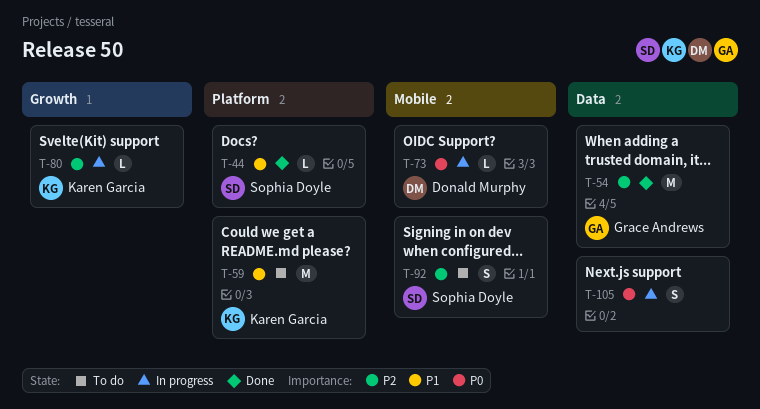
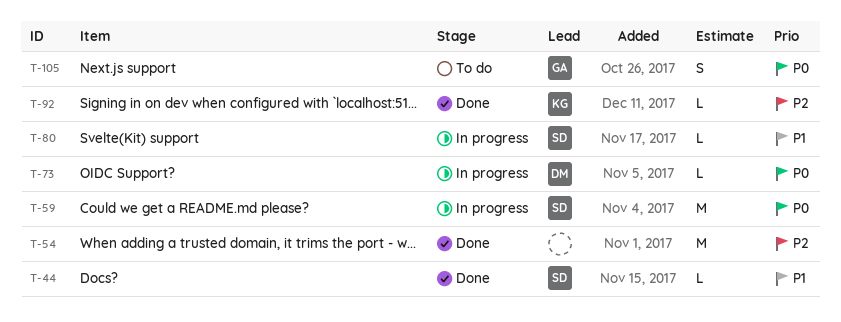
T-54, owner: Grace Andrews -> none
T-59, status: To do -> In progress
T-59, owner: Karen Garcia -> Sophia Doyle
T-59, priority: P1 -> P0
T-80, owner: Karen Garcia -> Sophia Doyle
T-80, priority: P2 -> P1
T-92, status: To do -> Done
T-92, owner: Sophia Doyle -> Karen Garcia
T-92, estimate: S -> L
T-105, status: In progress -> To do
T-105, owner: none -> Grace Andrews

